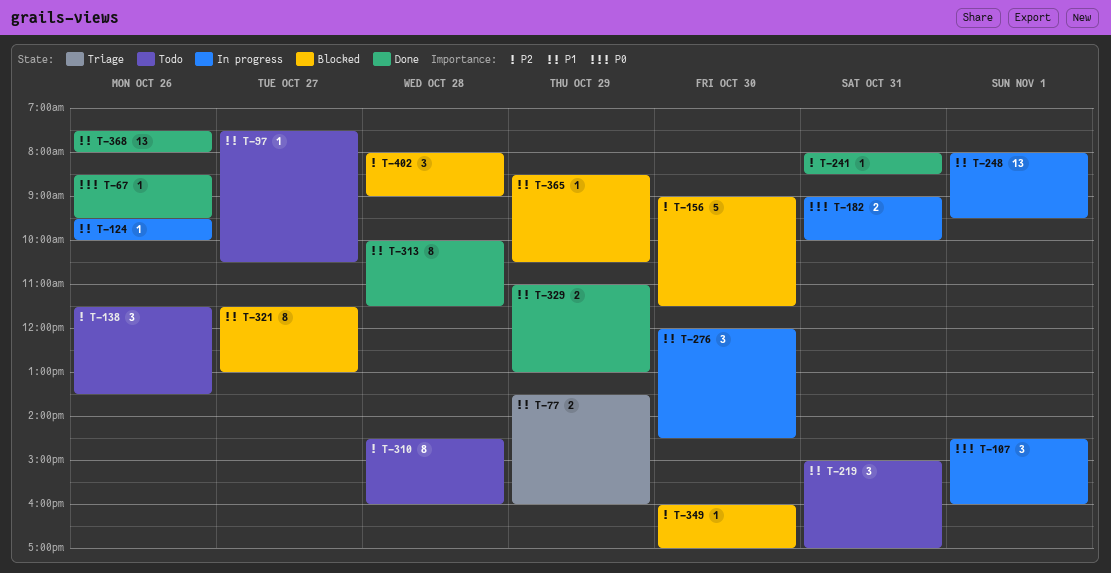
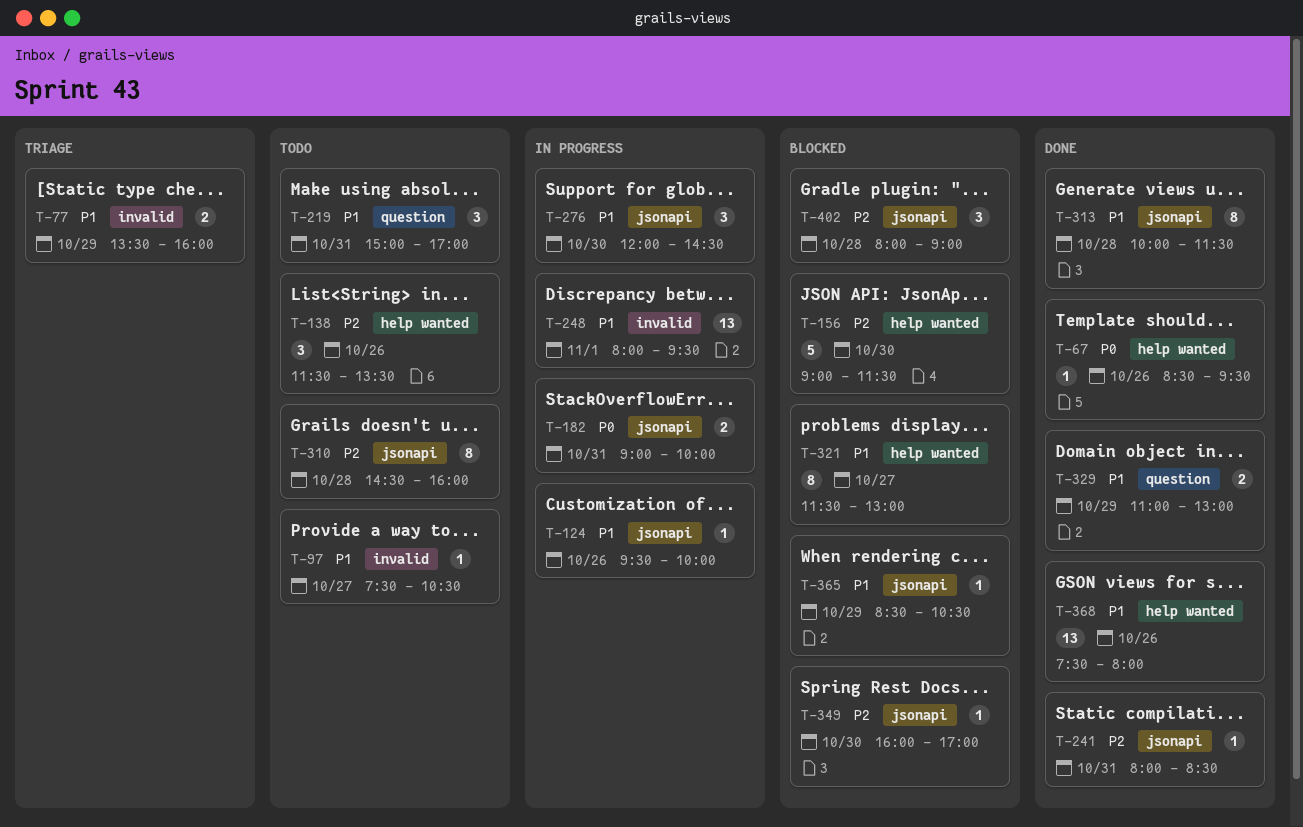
T-107: present -> none

